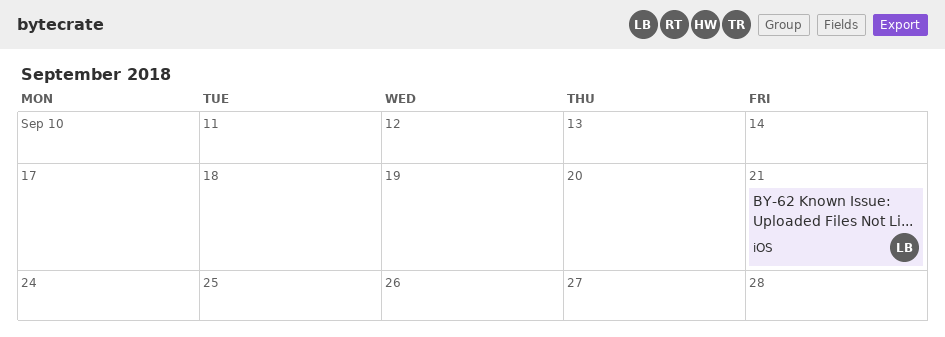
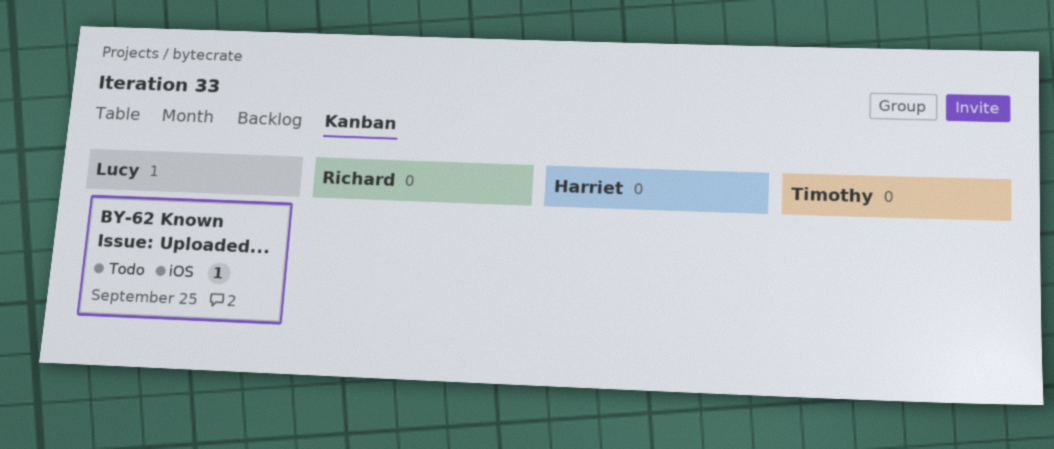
BY-62, due: Sep 21 -> Sep 25

